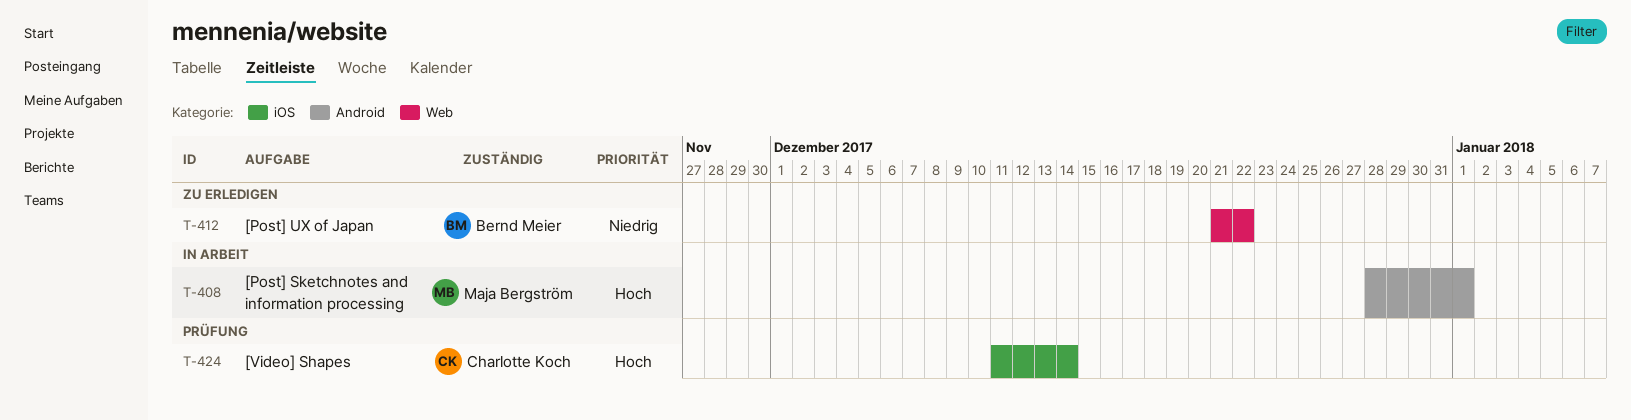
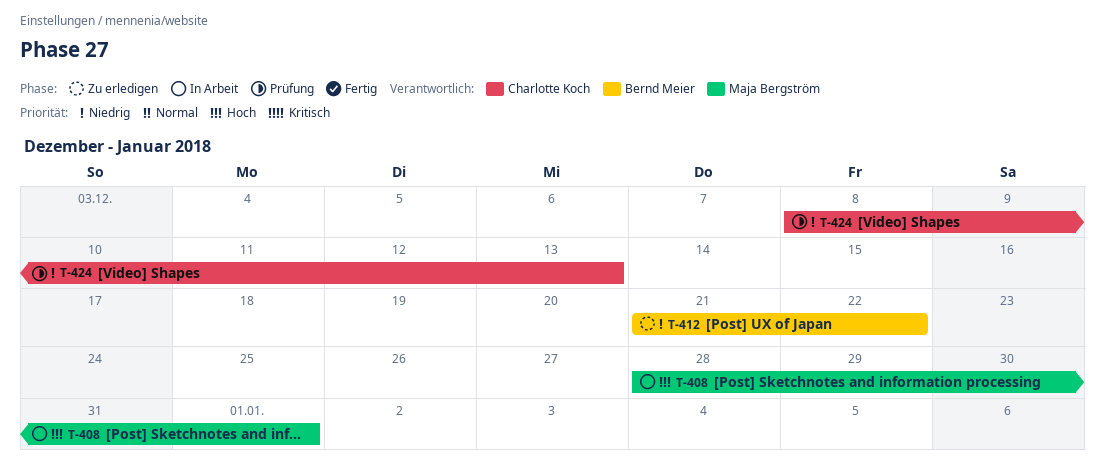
T-424, priority: Hoch -> Niedrig
T-424, start: Dec 11 -> Dec 8
T-424, due: Dec 14 -> Dec 13

